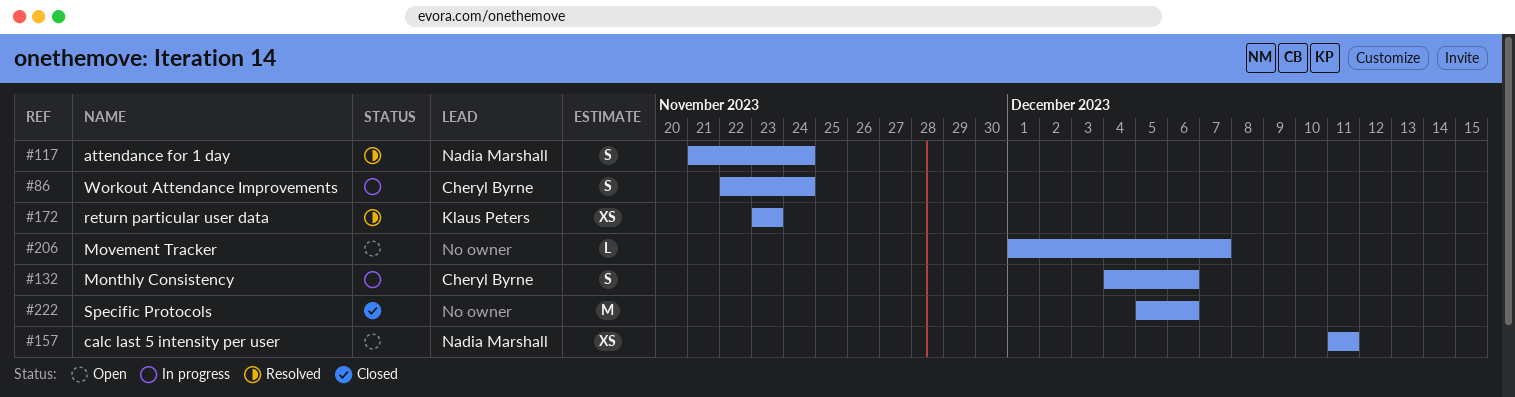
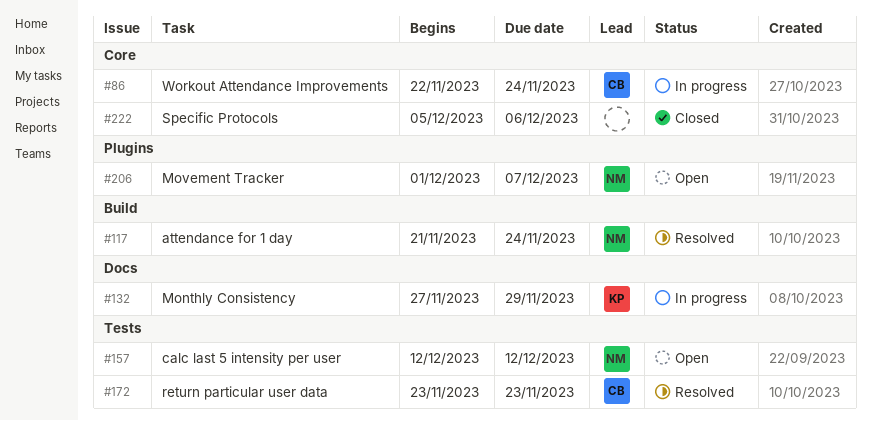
#132, owner: Cheryl Byrne -> Klaus Peters
#132, start: Dec 4 -> Nov 27
#132, due: Dec 6 -> Nov 29
#157, start: Dec 11 -> Dec 12
#157, due: Dec 11 -> Dec 12
#172, owner: Klaus Peters -> Cheryl Byrne
#206, owner: none -> Nadia Marshall

